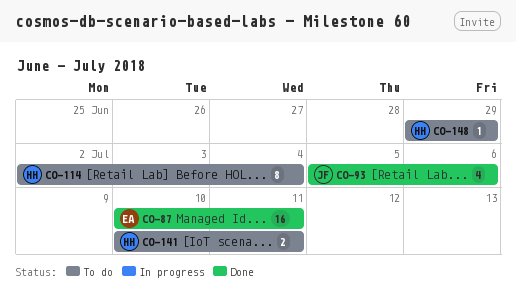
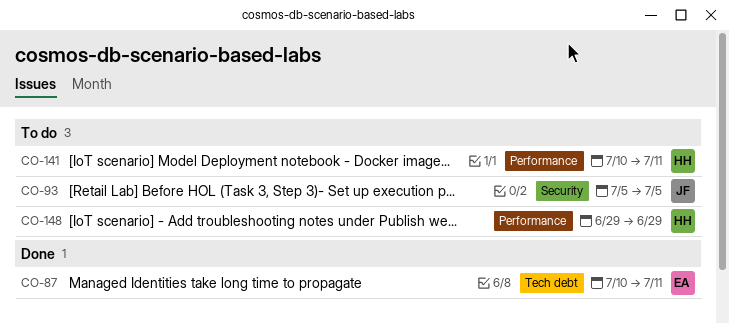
CO-93, status: Done -> To do
CO-93, due: Jul 6 -> Jul 5
CO-114: present -> none

